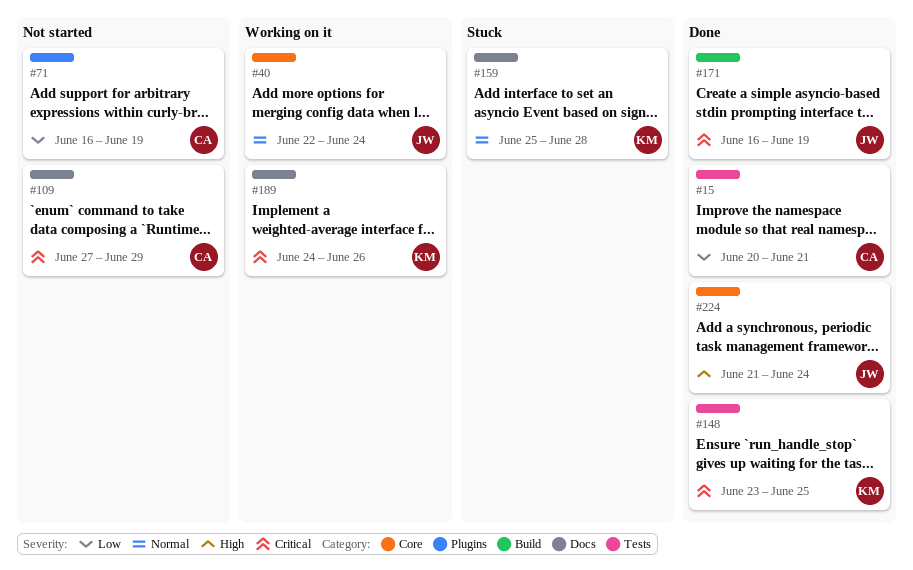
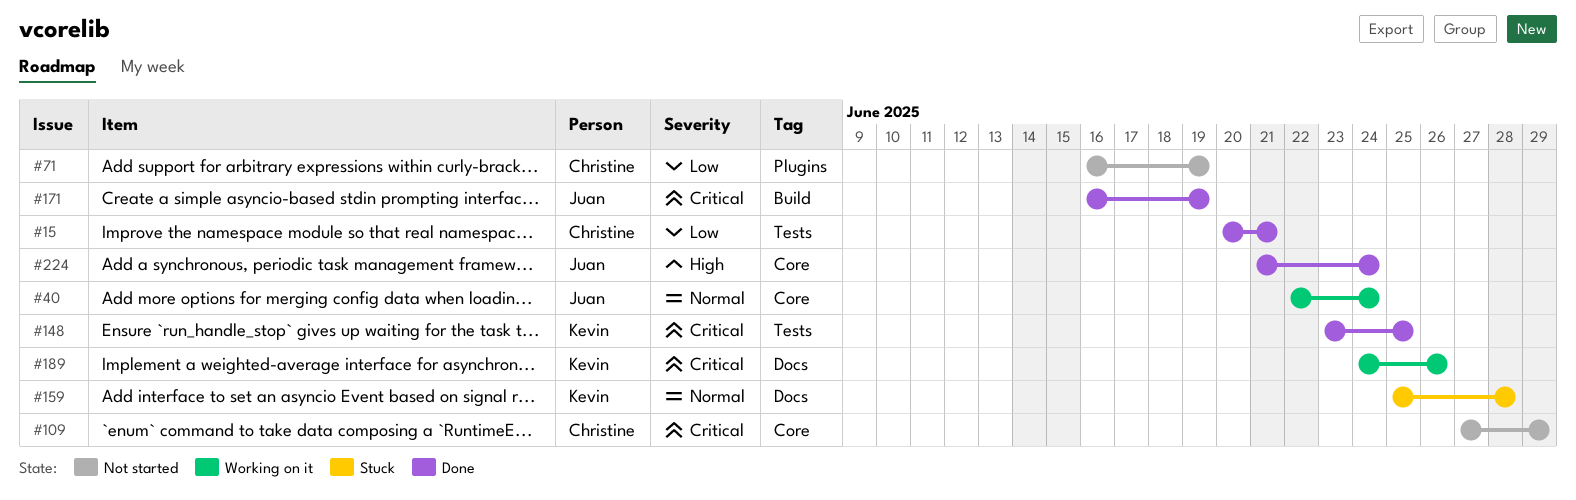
#109, label: Docs -> Core

